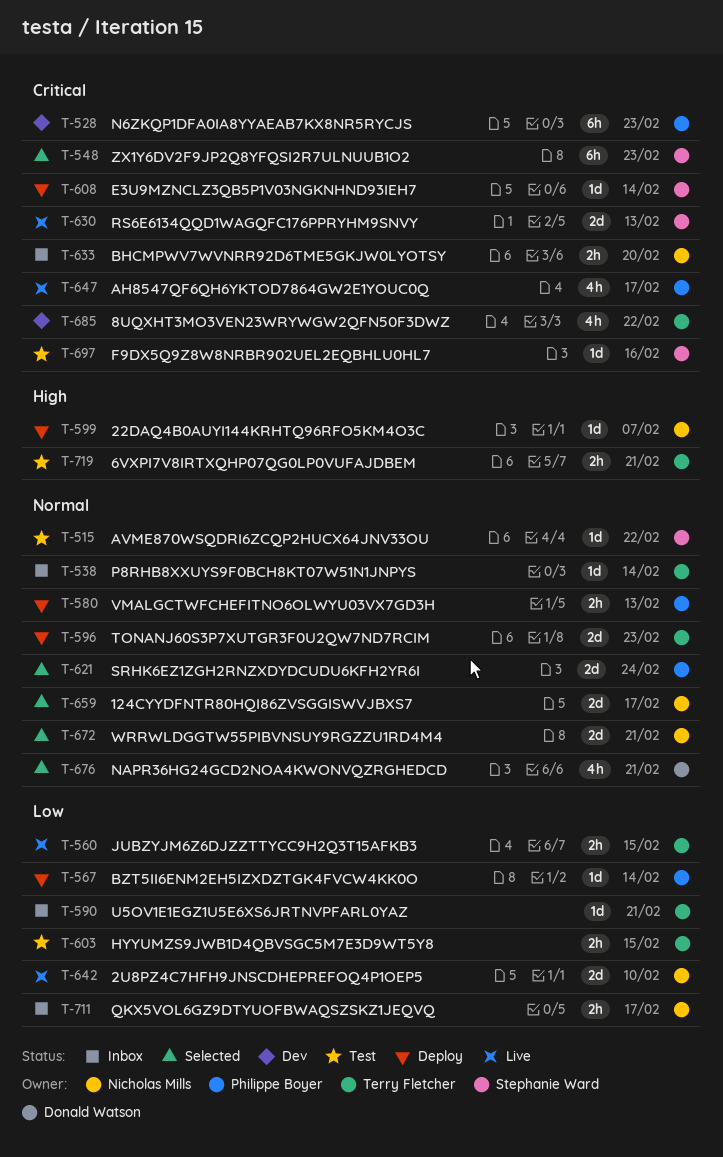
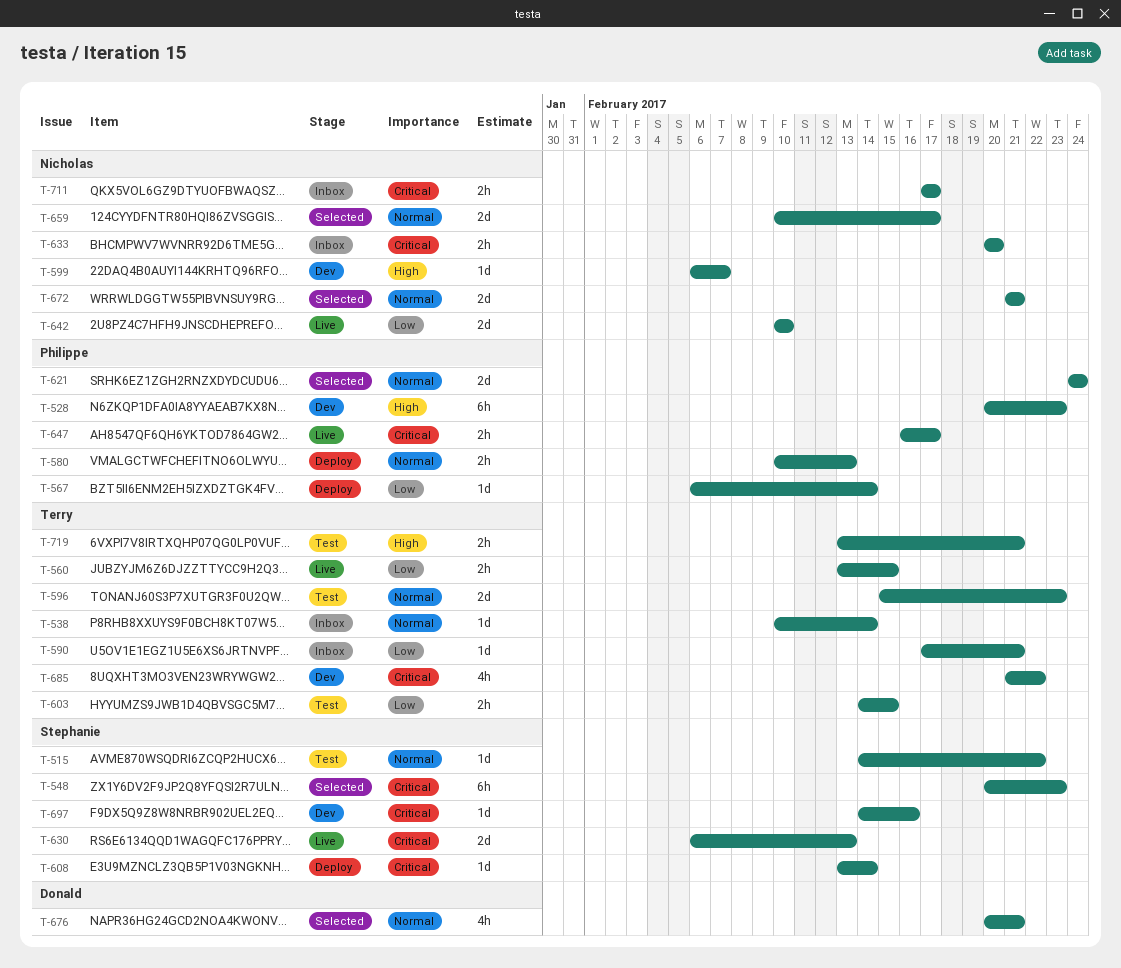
T-528, priority: Critical -> High
T-596, status: Deploy -> Test
T-599, status: Deploy -> Dev
T-647, estimate: 4h -> 2h
T-697, status: Test -> Dev
T-711, priority: Low -> Critical

